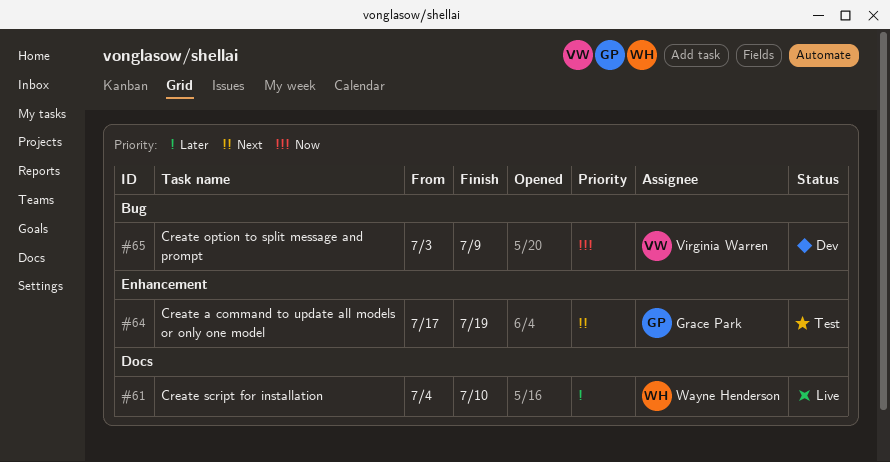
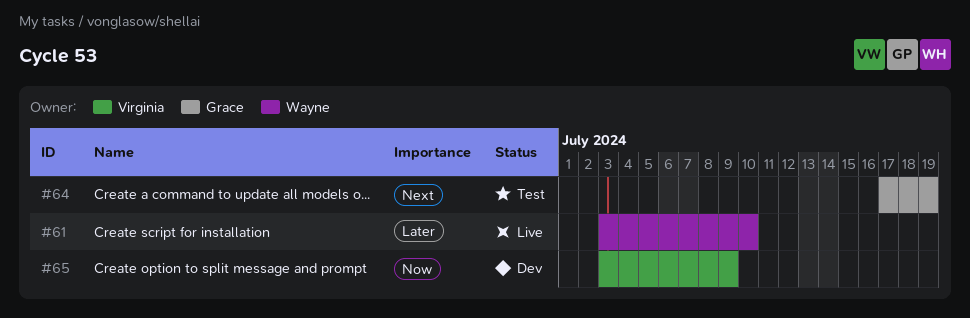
#61, start: Jul 4 -> Jul 3

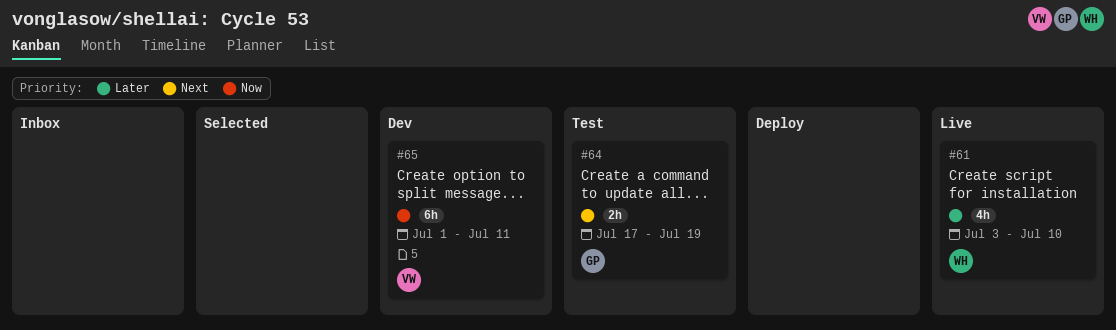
#65, start: Jul 3 -> Jul 1
#65, due: Jul 9 -> Jul 11

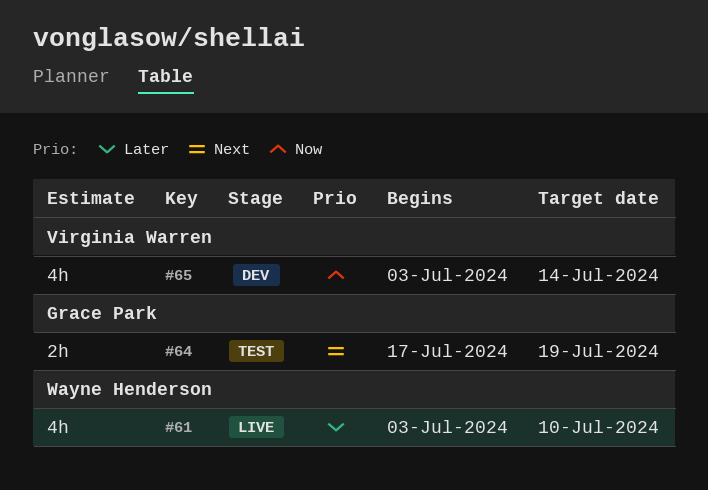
#65, estimate: 6h -> 4h
#65, start: Jul 1 -> Jul 3
#65, due: Jul 11 -> Jul 14

